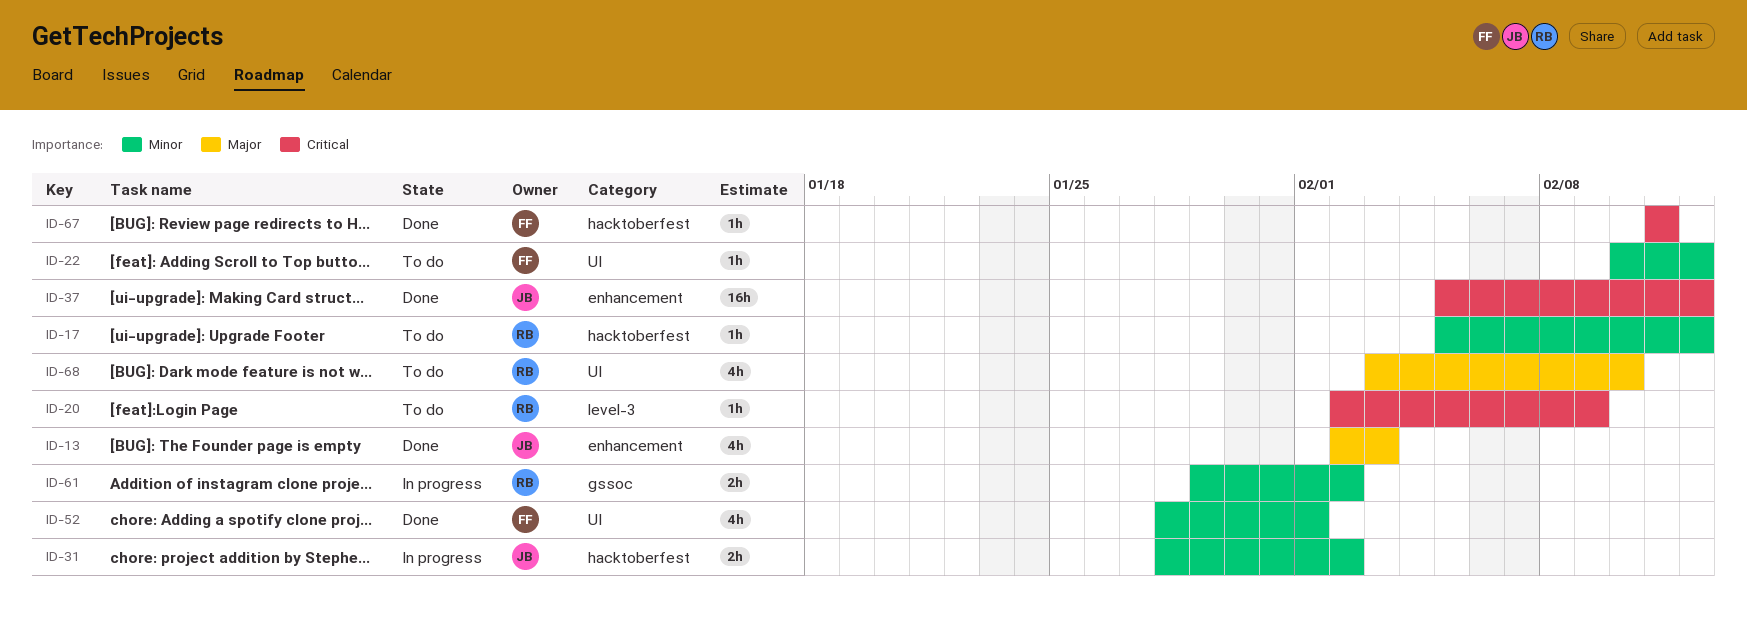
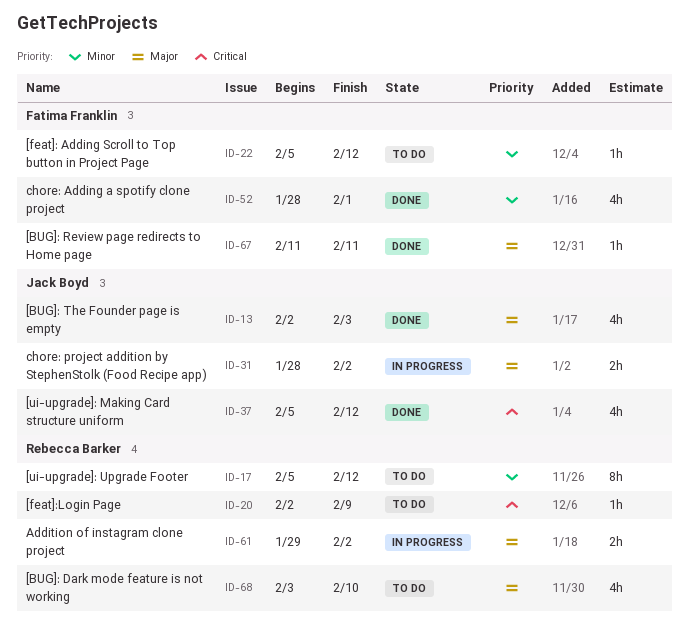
ID-17, estimate: 1h -> 8h
ID-22, start: Feb 10 -> Feb 5
ID-31, priority: Minor -> Major
ID-37, estimate: 16h -> 4h
ID-61, priority: Minor -> Major
ID-67, priority: Critical -> Major

